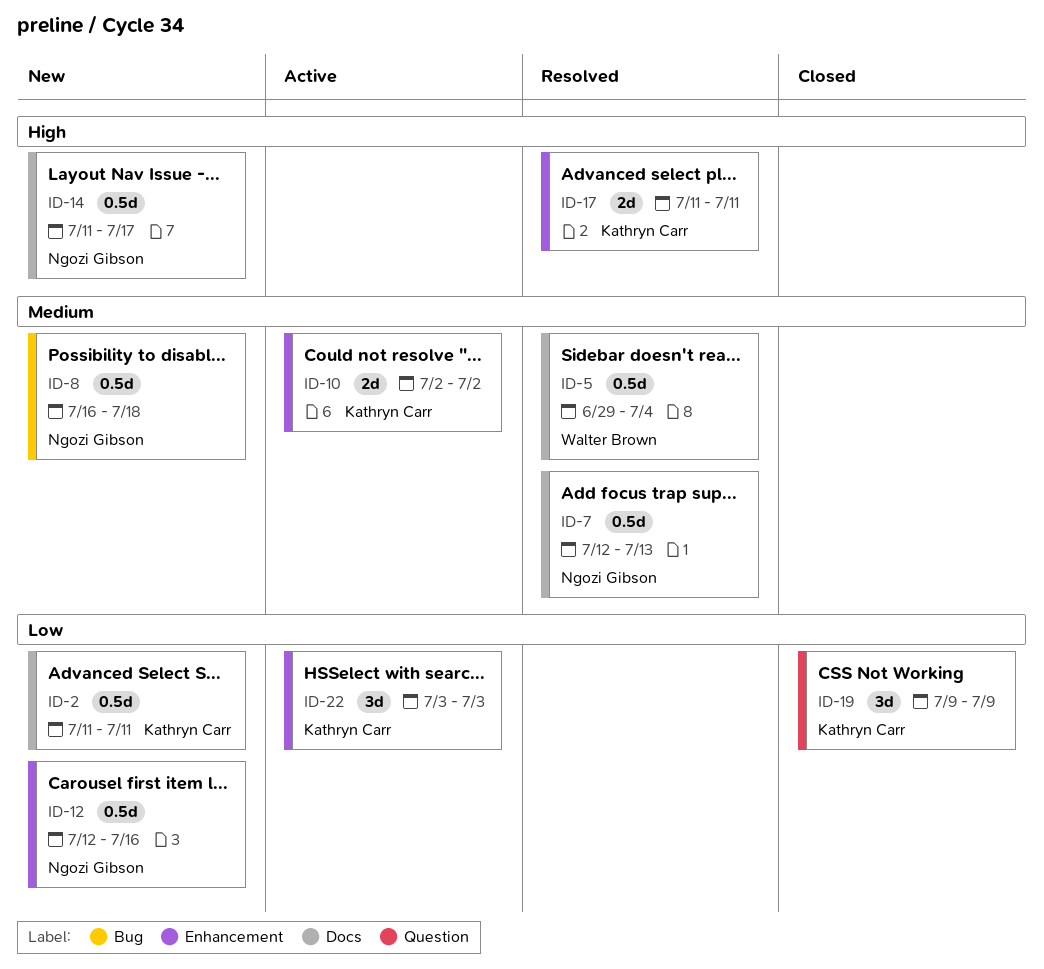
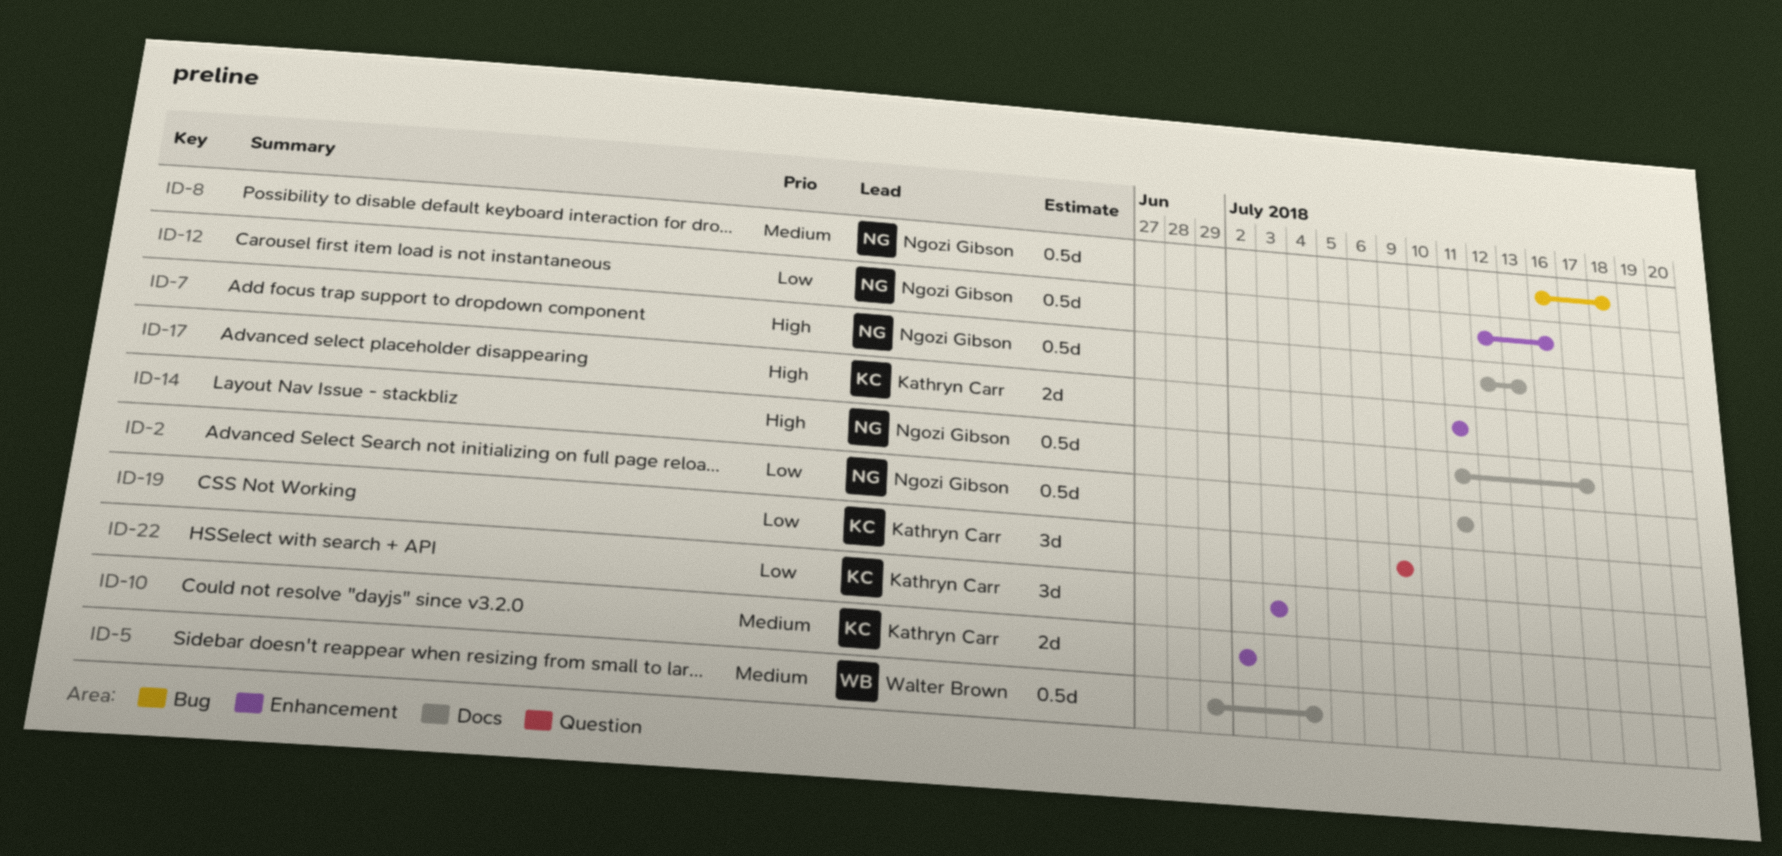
ID-2, owner: Kathryn Carr -> Ngozi Gibson
ID-7, priority: Medium -> High

